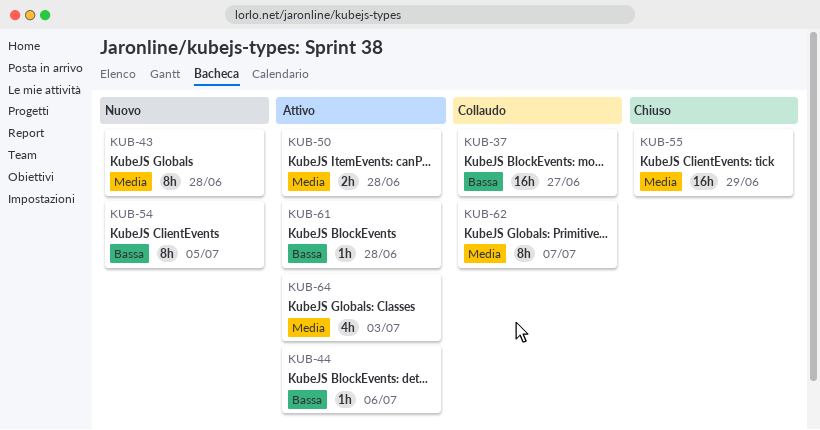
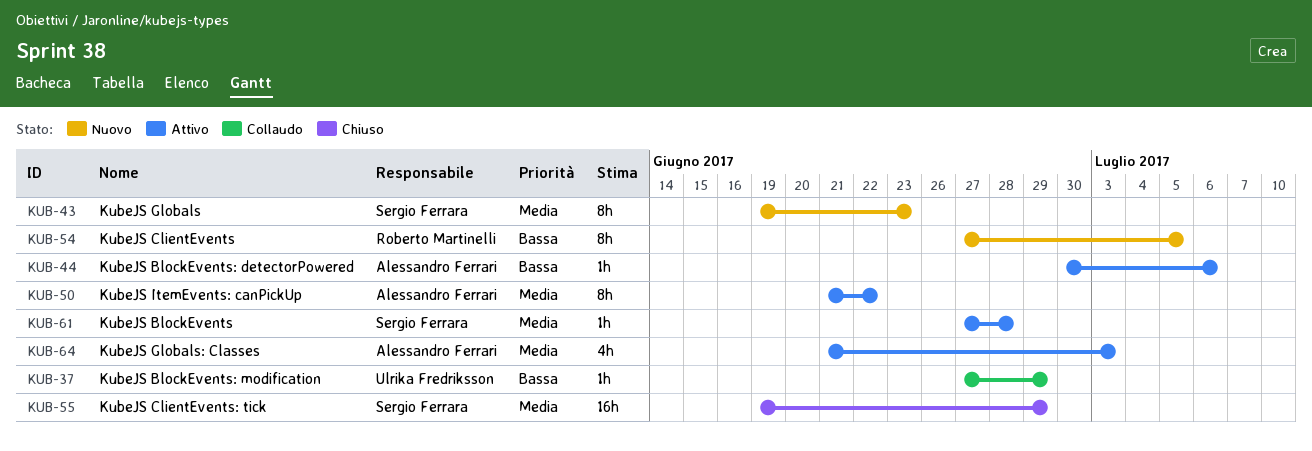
KUB-37, estimate: 16h -> 1h
KUB-37, due: Jun 27 -> Jun 29
KUB-43, due: Jun 28 -> Jun 23
KUB-50, estimate: 2h -> 8h
KUB-50, due: Jun 28 -> Jun 22
KUB-61, priority: Bassa -> Media
KUB-62: present -> none

